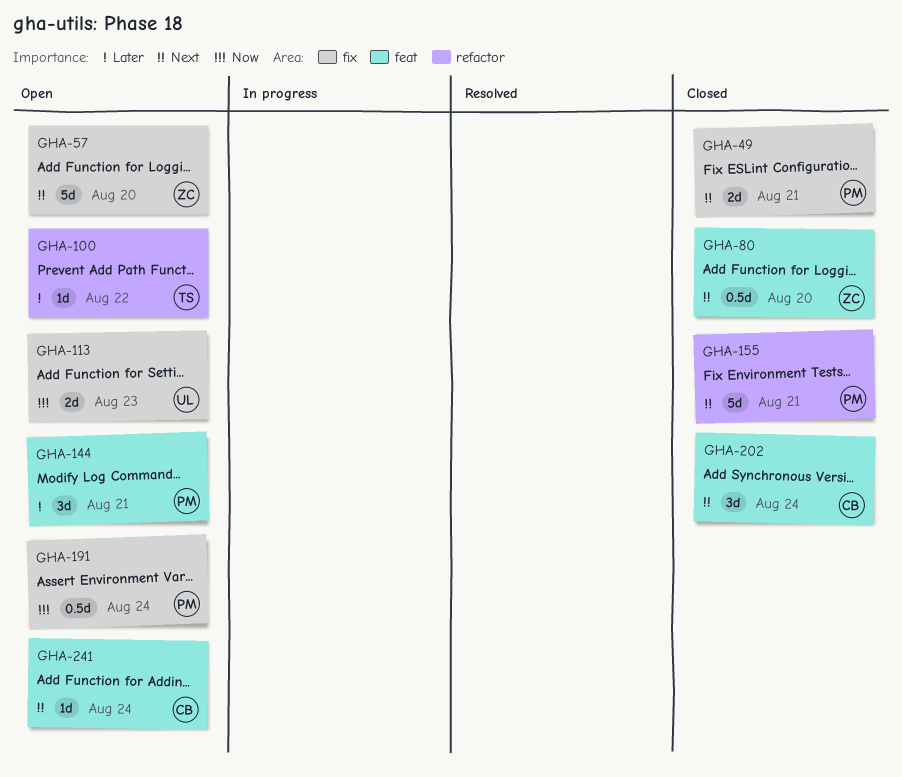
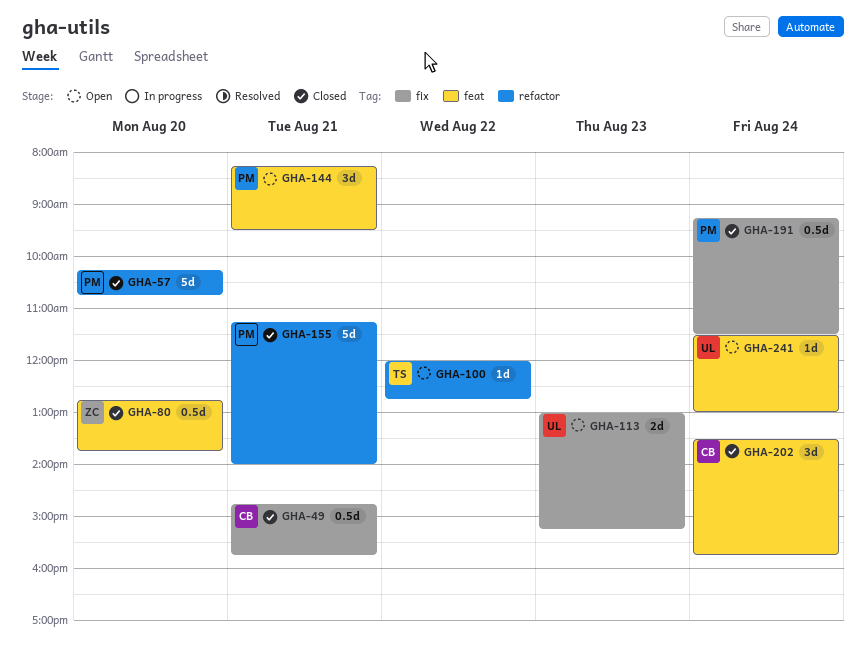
GHA-49, owner: PM -> CB
GHA-49, estimate: 2d -> 0.5d
GHA-57, status: Open -> Closed
GHA-57, owner: ZC -> PM
GHA-57, label: fix -> refactor
GHA-191, status: Open -> Closed
GHA-241, owner: CB -> UL

